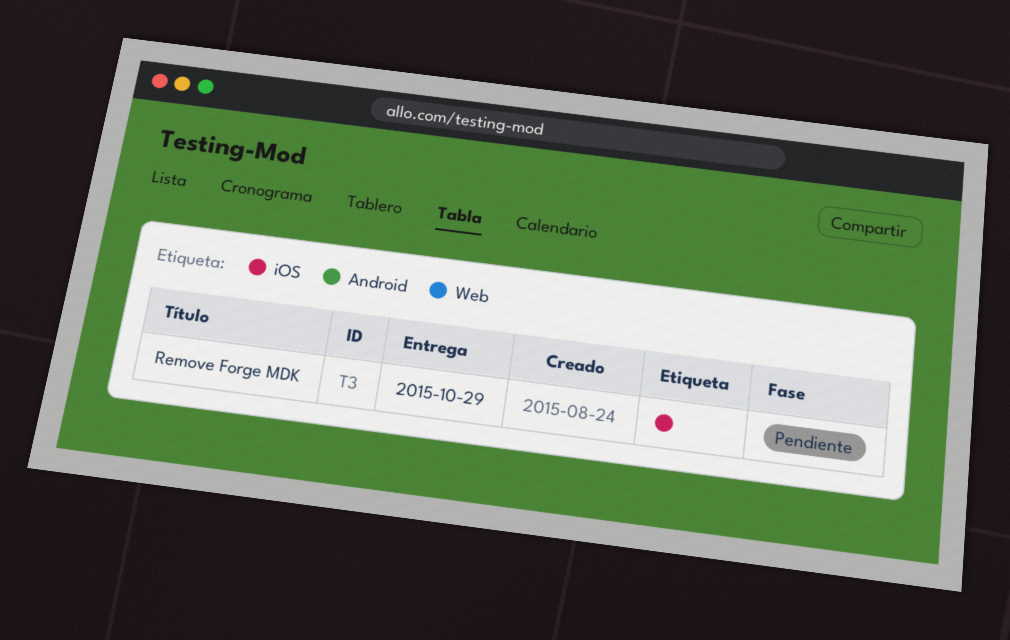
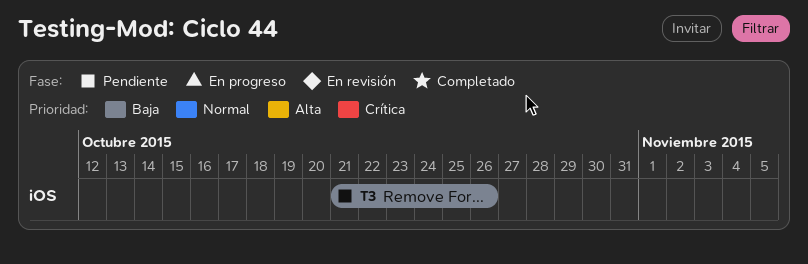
T3, due: Oct 29 -> Oct 26

